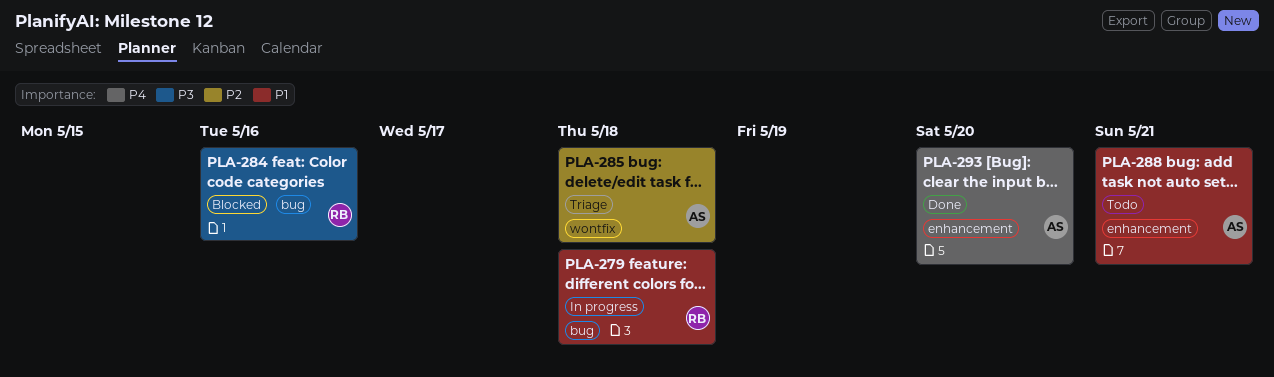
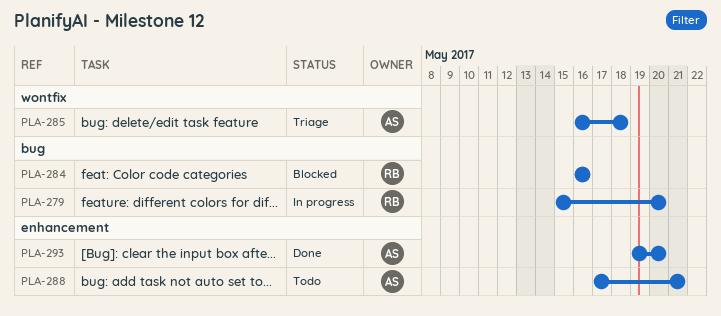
PLA-279, due: May 18 -> May 20

